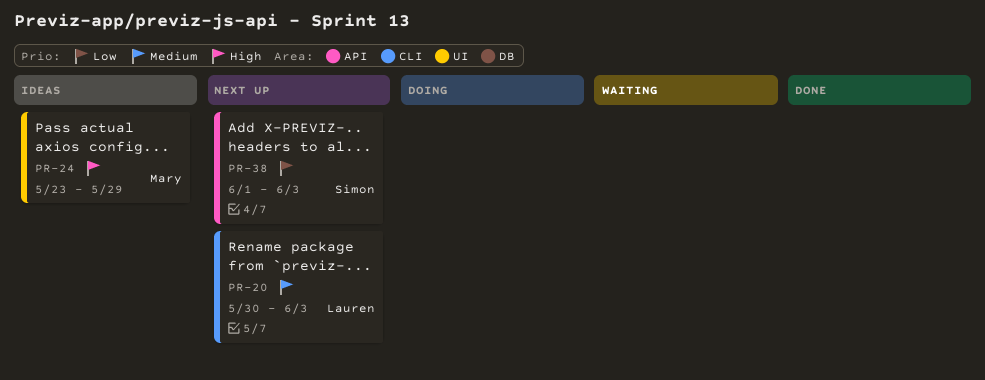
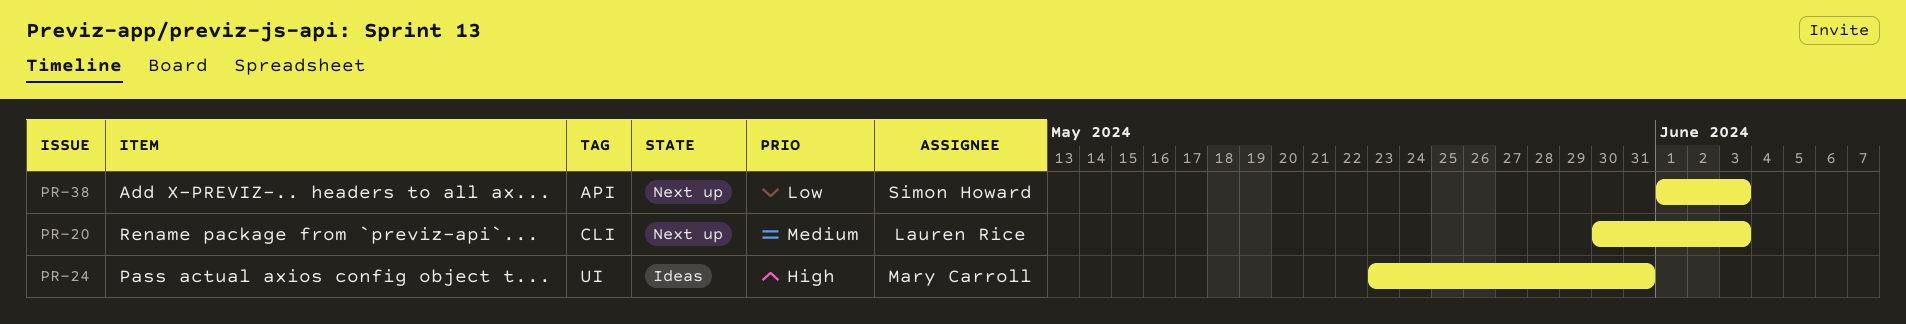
PR-24, due: May 29 -> May 31

